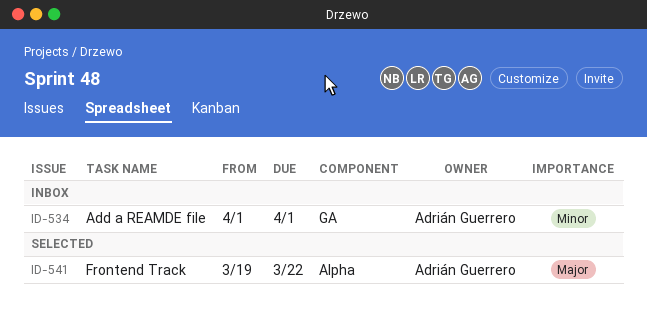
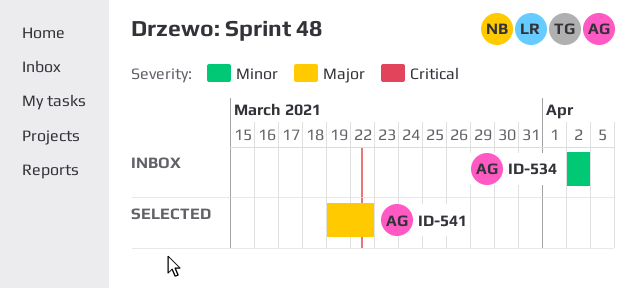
ID-534, start: Apr 1 -> Apr 2
ID-534, due: Apr 1 -> Apr 2

